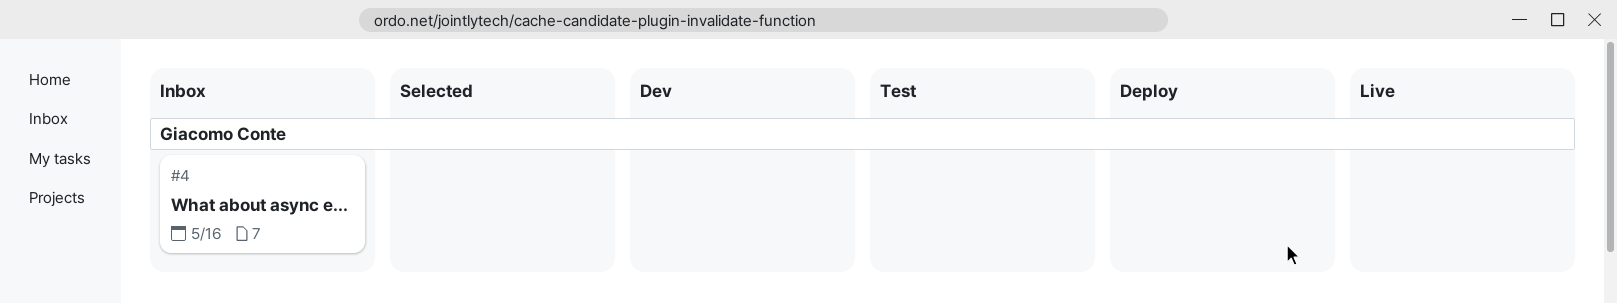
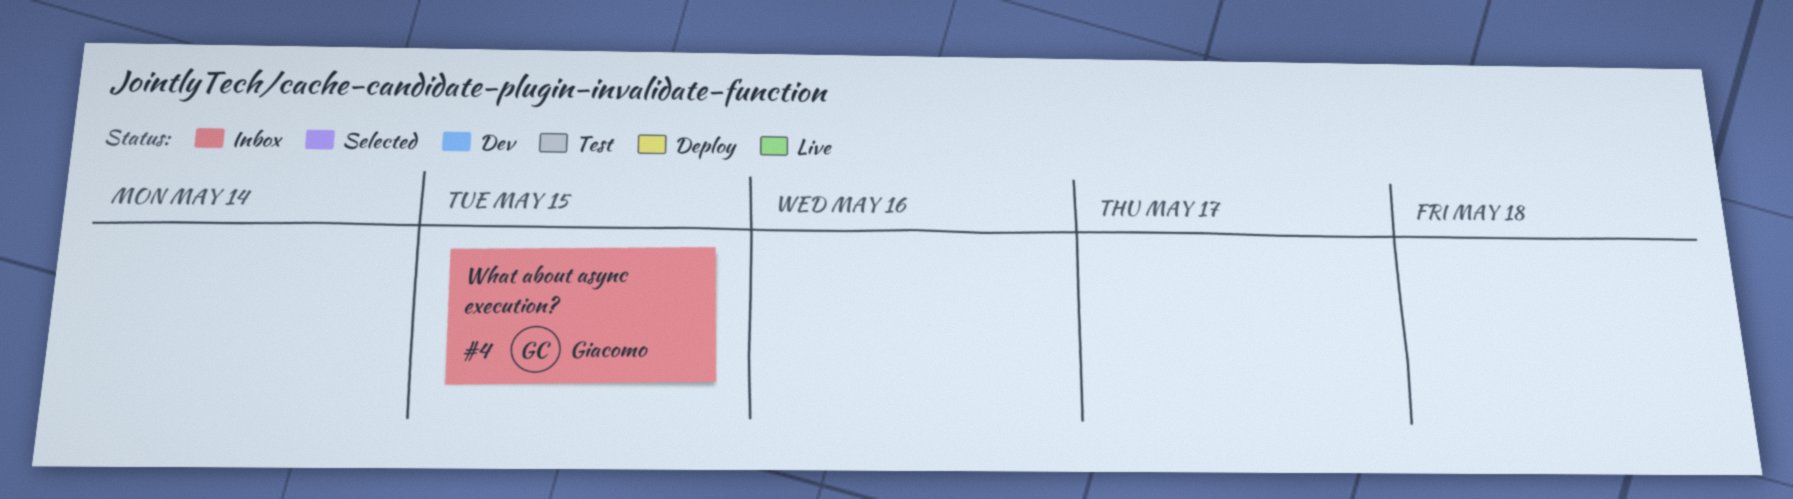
#4, due: May 16 -> May 15

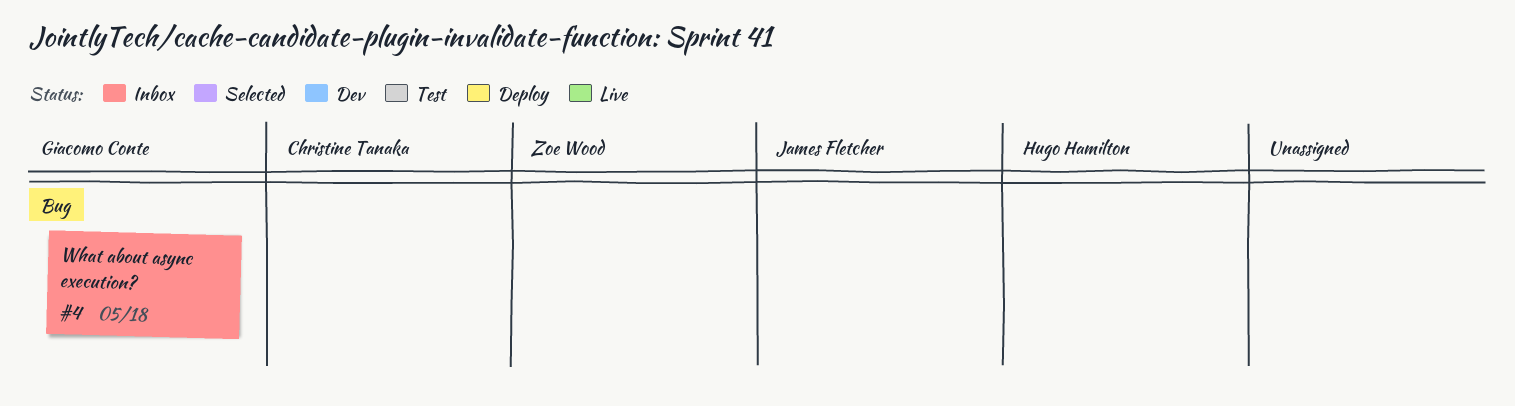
#4, due: May 15 -> May 18

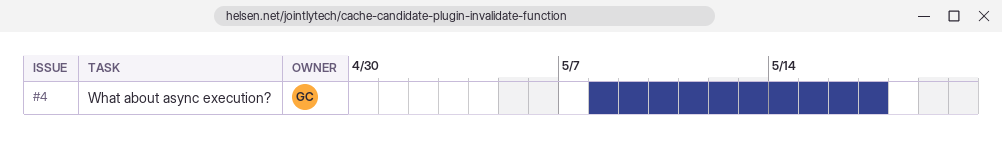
#4, due: May 18 -> May 17

